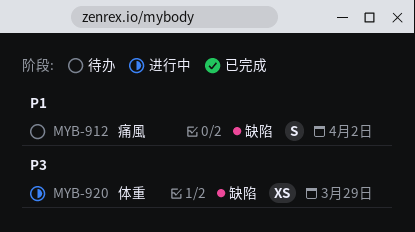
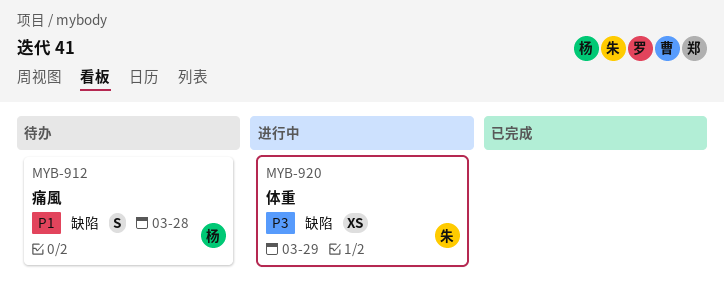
MYB-912, due: Apr 2 -> Mar 28

